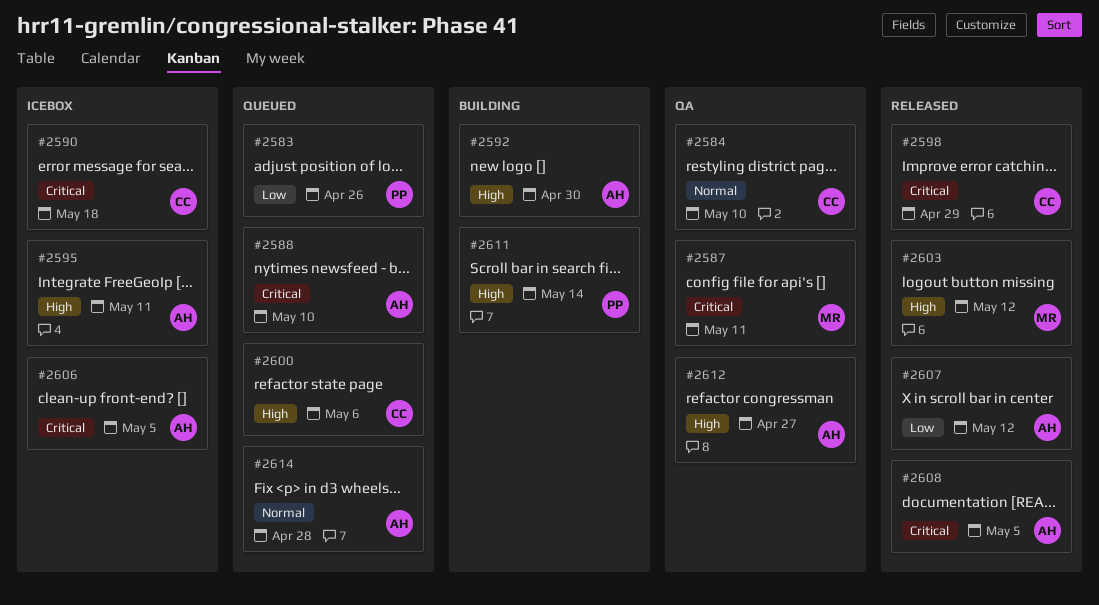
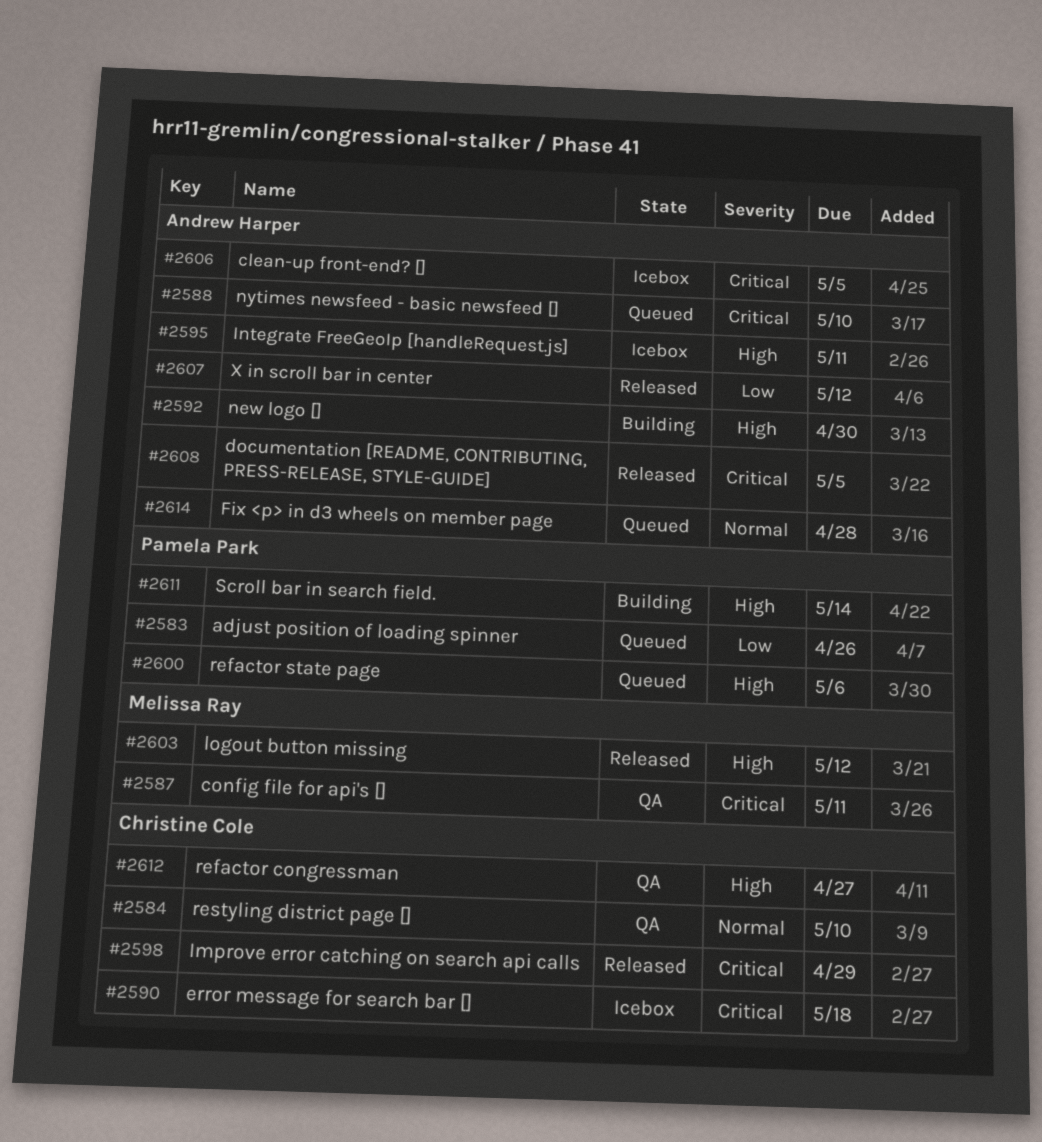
#2600, owner: Christine Cole -> Pamela Park
#2612, owner: Andrew Harper -> Christine Cole

